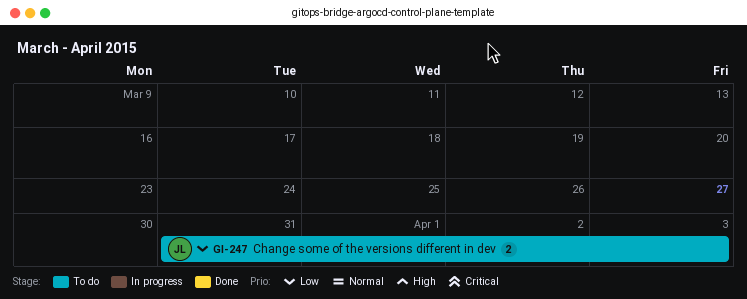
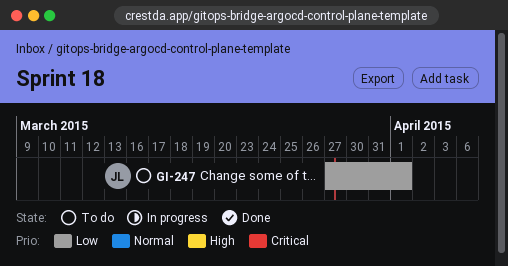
GI-247, start: Mar 31 -> Mar 27
GI-247, due: Apr 3 -> Apr 1

